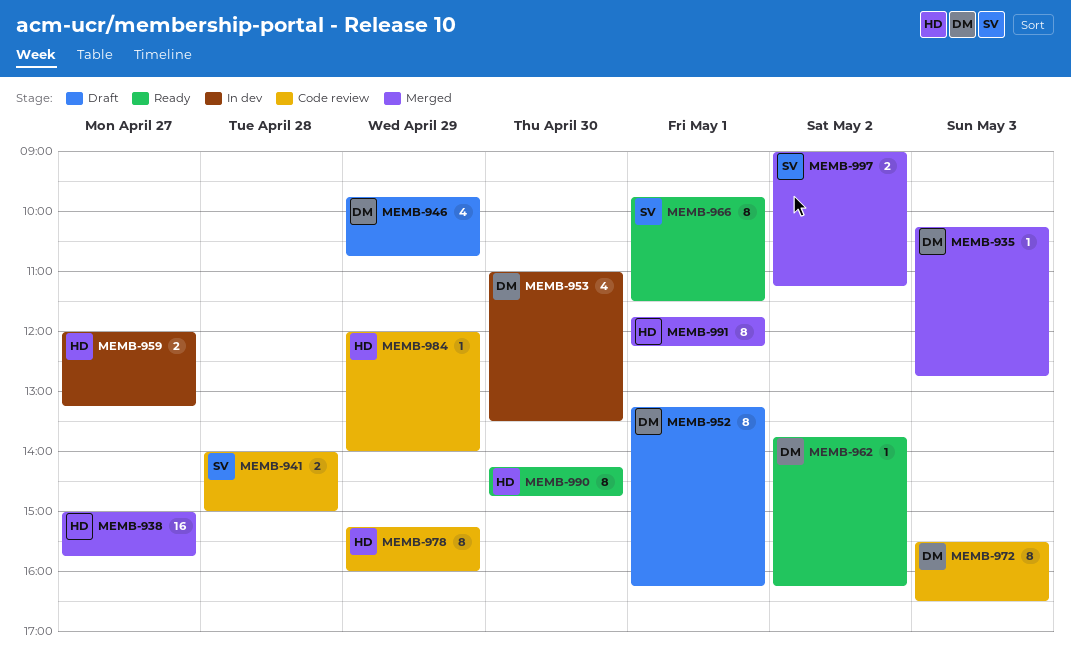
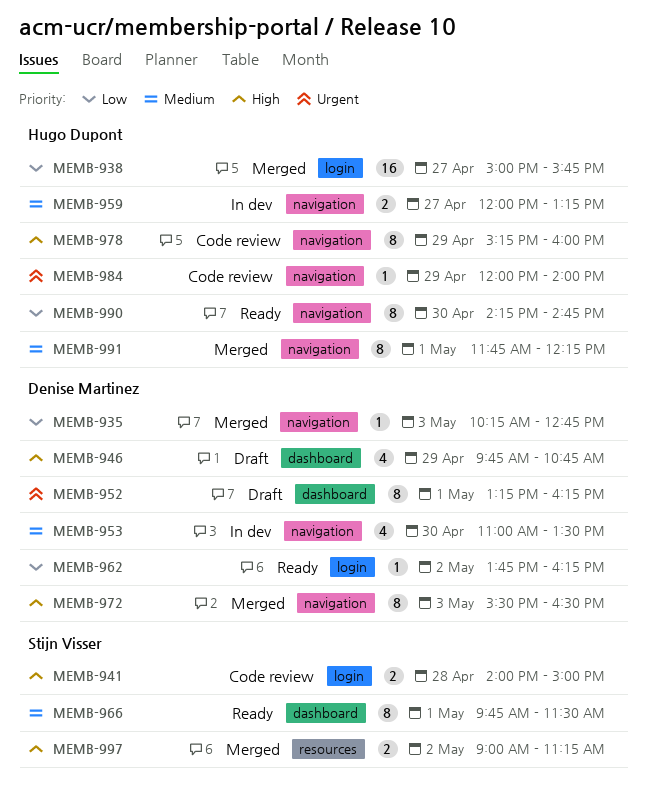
MEMB-972, status: Code review -> Merged

